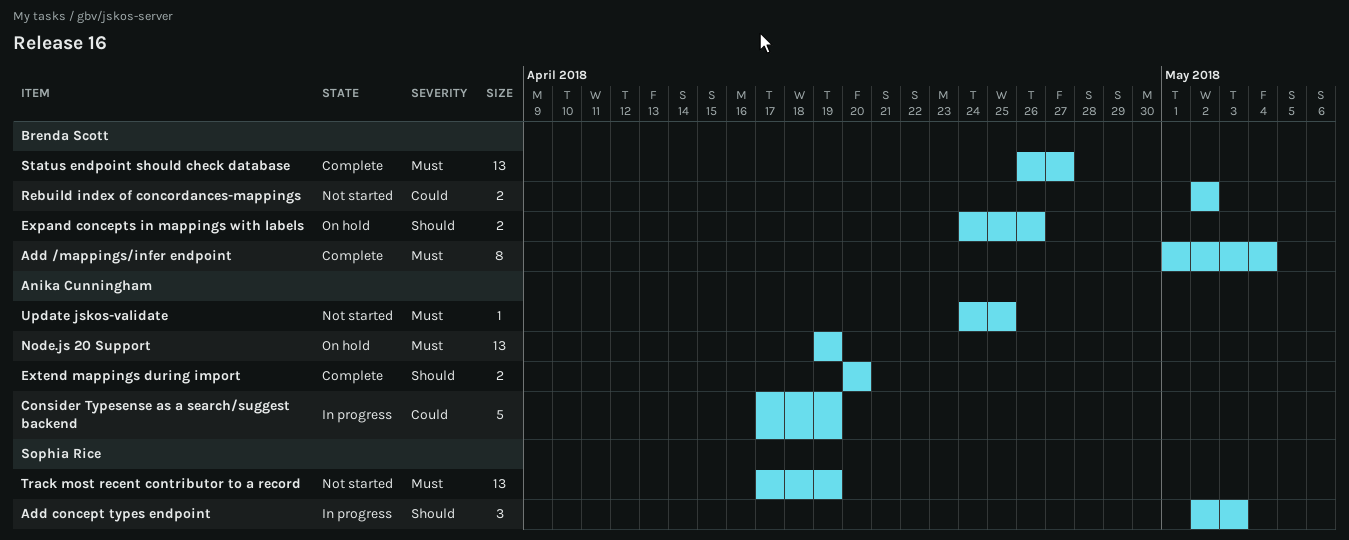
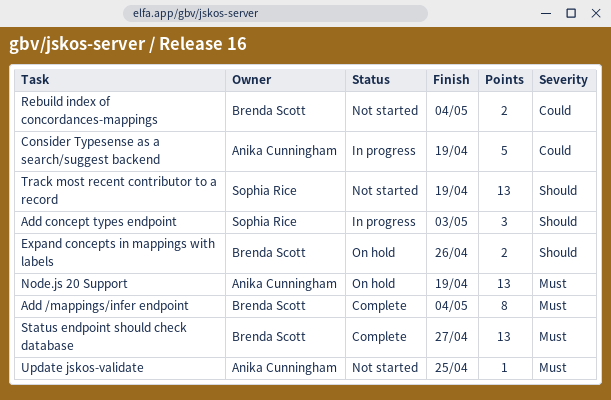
Extend mappings during import: present -> none
Rebuild index of concordances-mappings, due: May 2 -> May 4
Track most recent contributor to a record, priority: Must -> Should

